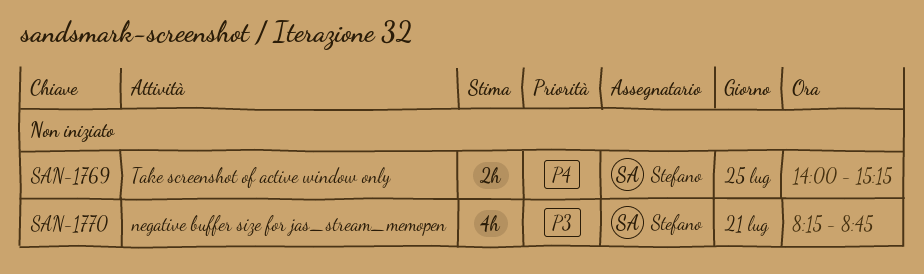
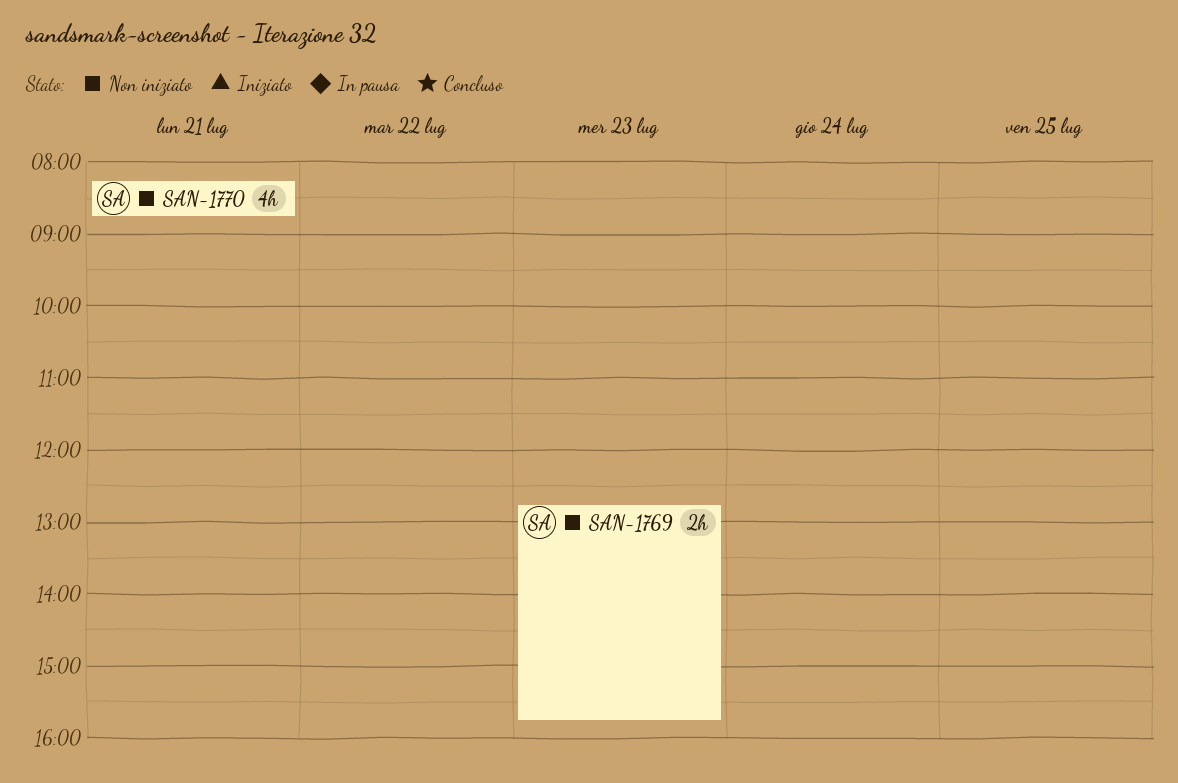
SAN-1769, day: Jul 25 -> Jul 23
SAN-1769, begins: 14:00 -> 12:45
SAN-1769, ends: 15:15 -> 15:45

